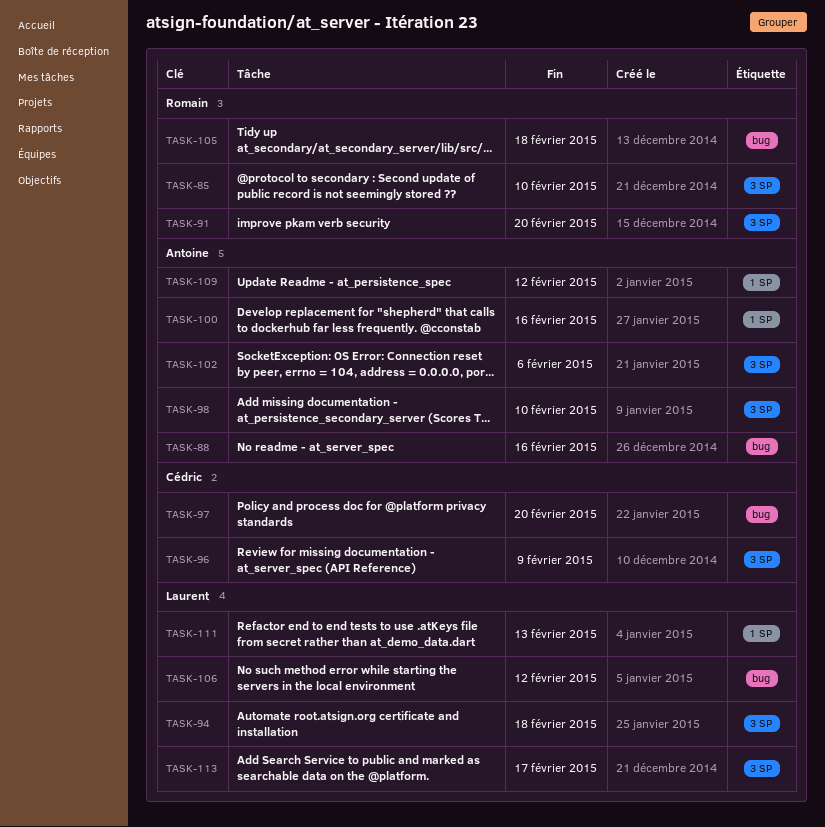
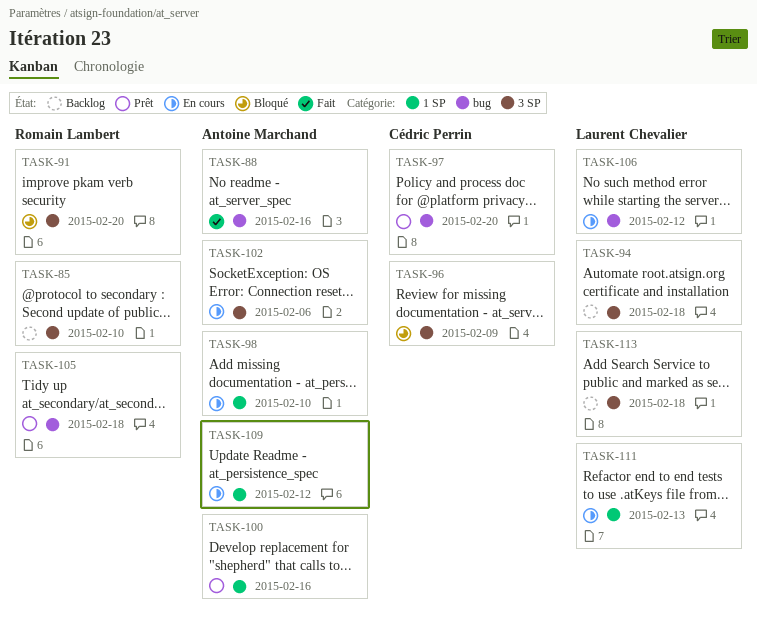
TASK-98, label: 3 SP -> 1 SP
TASK-113, due: Feb 17 -> Feb 18

